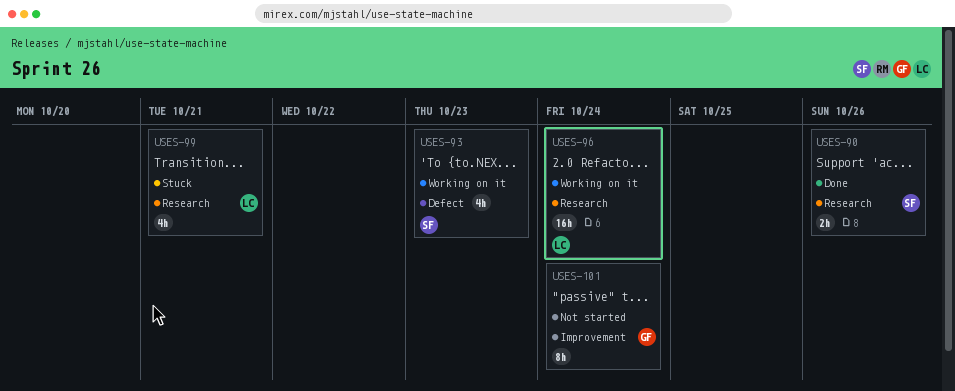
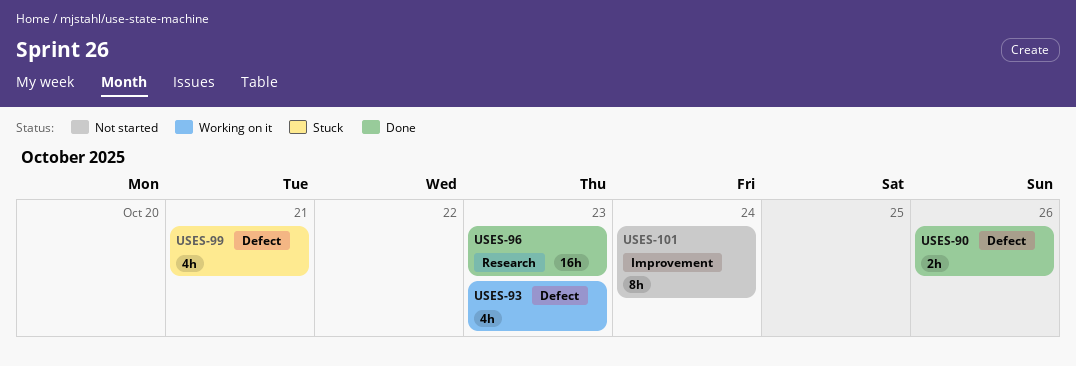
USES-90, label: Research -> Defect
USES-96, status: Working on it -> Done
USES-96, due: Oct 24 -> Oct 23
USES-99, label: Research -> Defect

